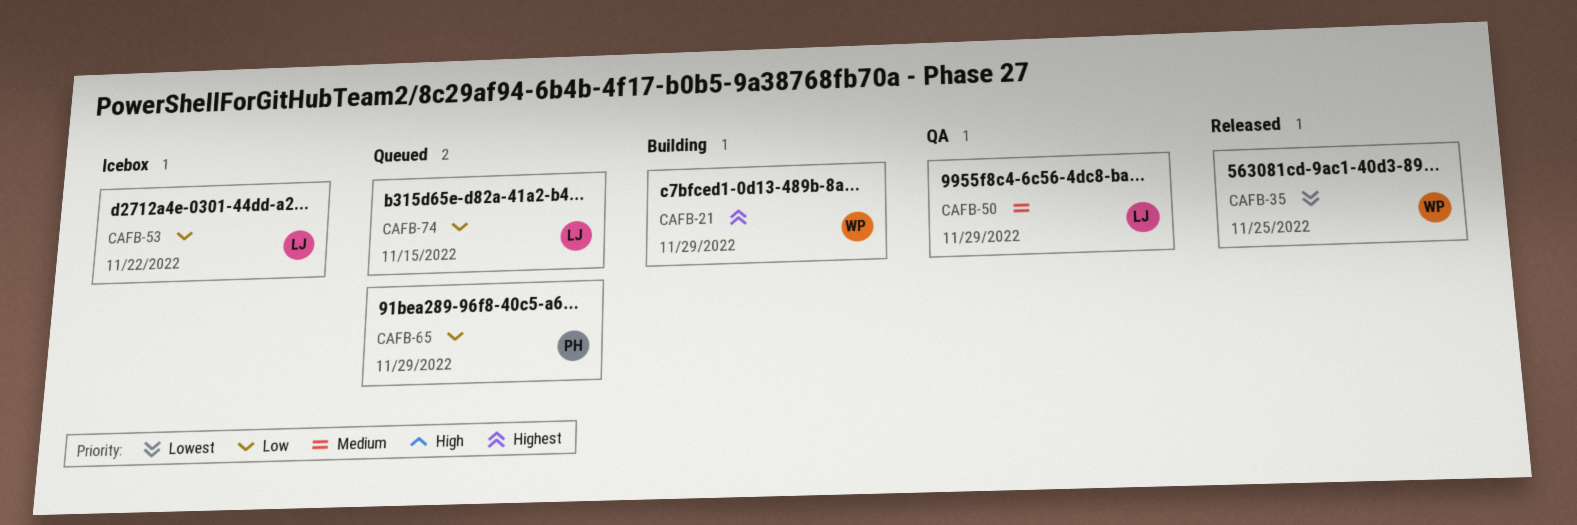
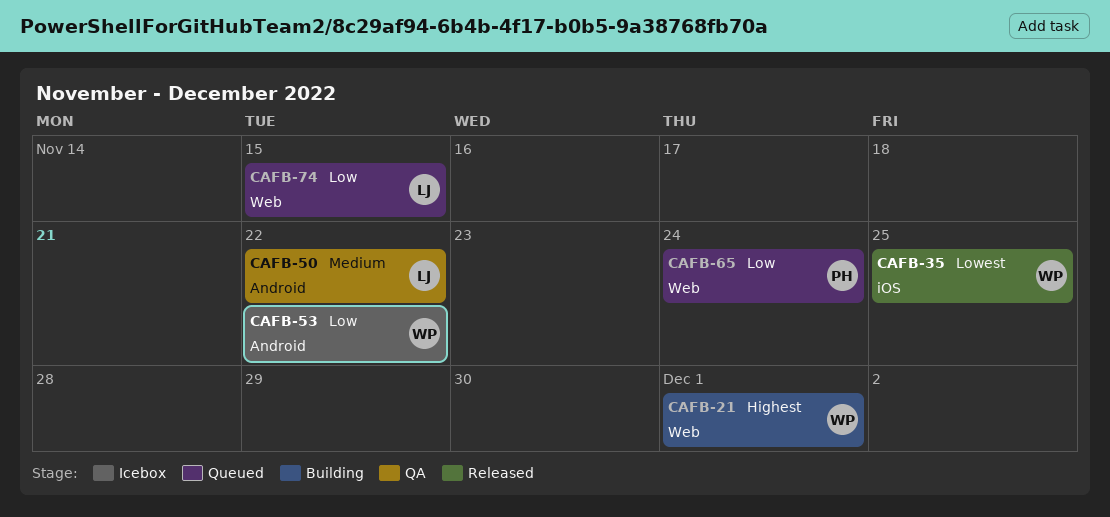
CAFB-21, due: Nov 29 -> Dec 1
CAFB-50, due: Nov 29 -> Nov 22
CAFB-53, owner: LJ -> WP
CAFB-65, due: Nov 29 -> Nov 24

